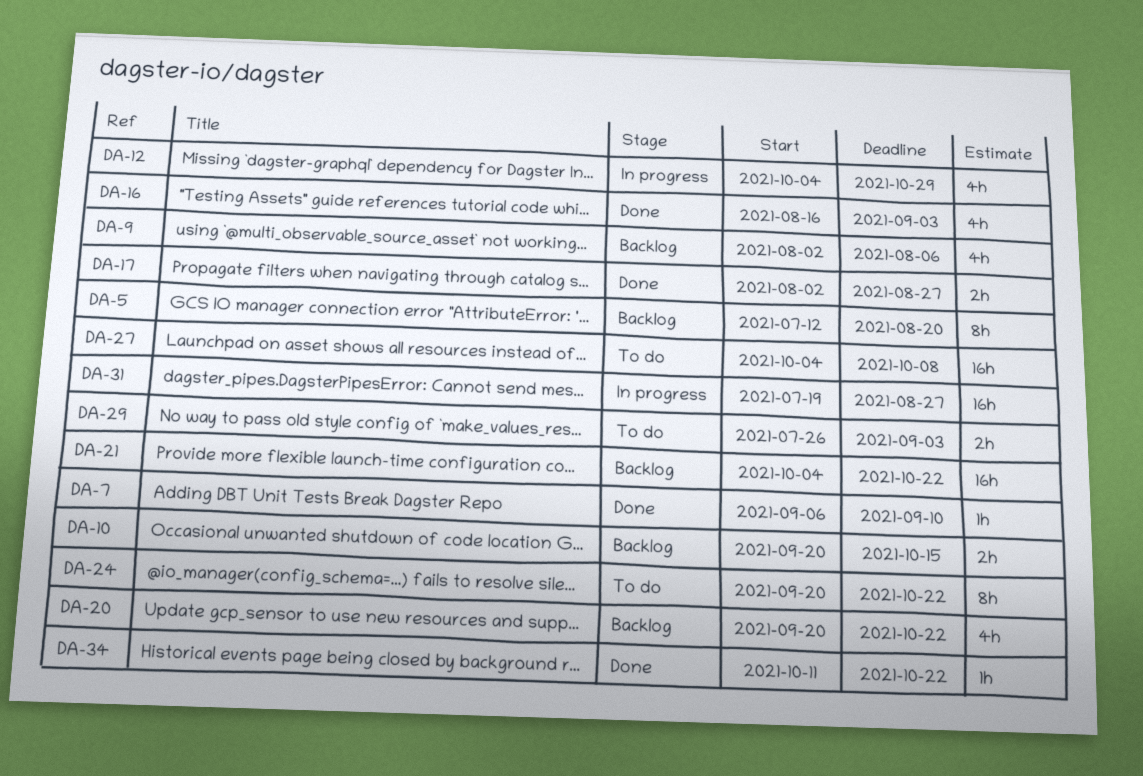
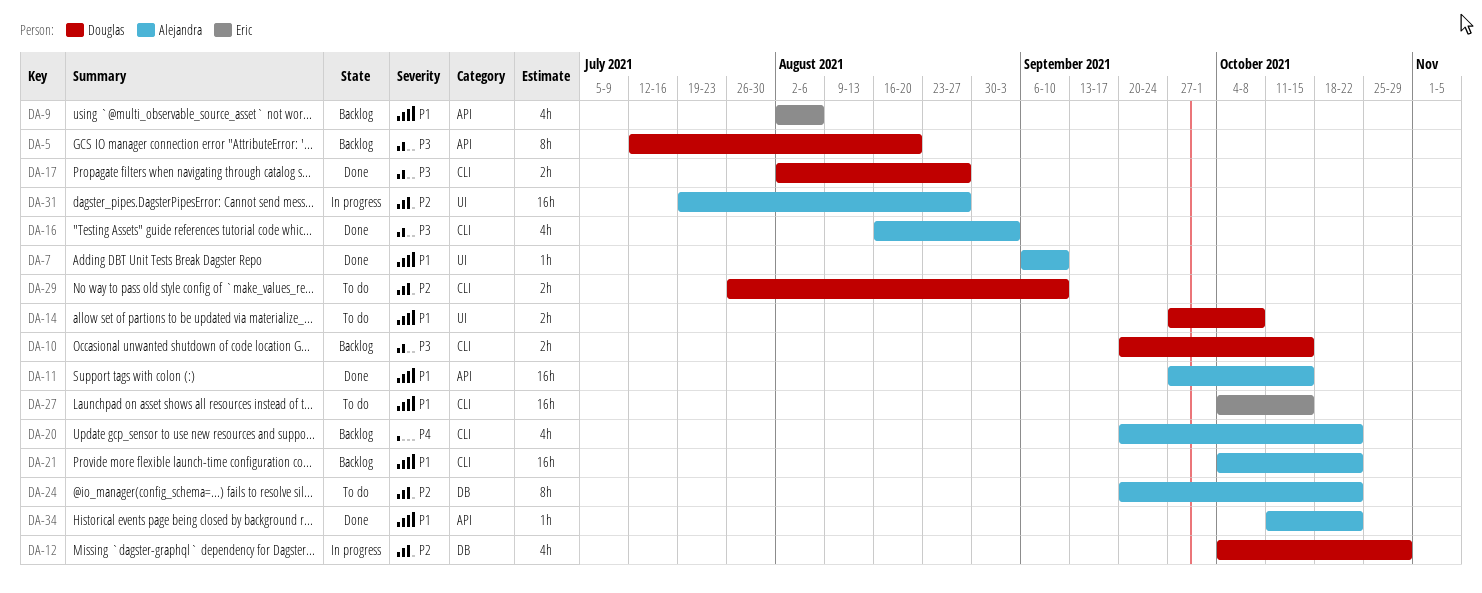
DA-11: none -> present
DA-14: none -> present
DA-27, due: Oct 8 -> Oct 15
DA-29, due: Sep 3 -> Sep 10

